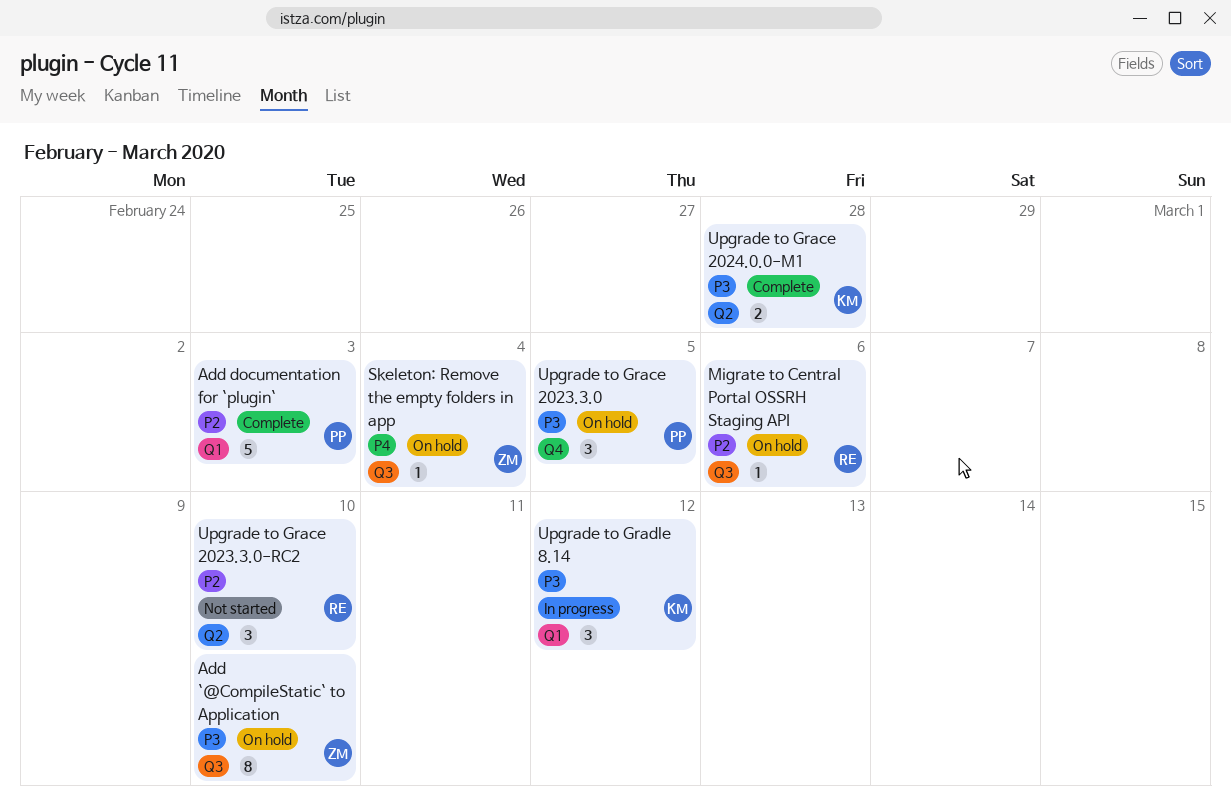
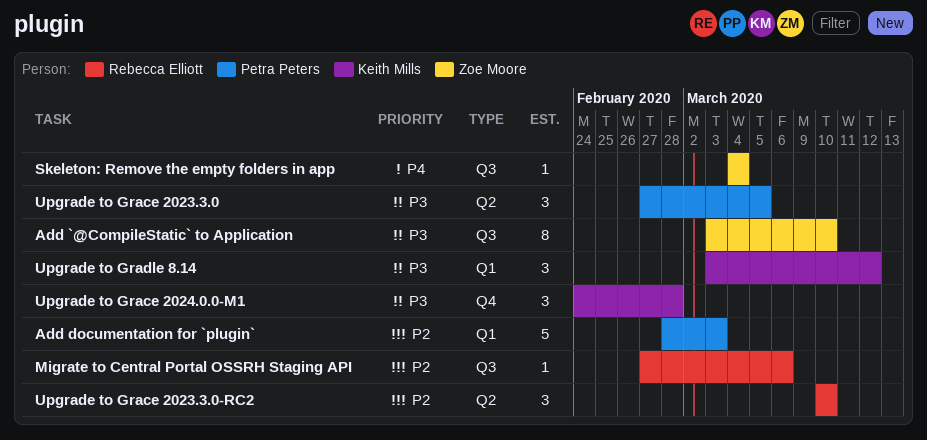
Upgrade to Grace 2023.3.0, label: Q4 -> Q2
Upgrade to Grace 2024.0.0-M1, label: Q2 -> Q4
Upgrade to Grace 2024.0.0-M1, estimate: 2 -> 3

